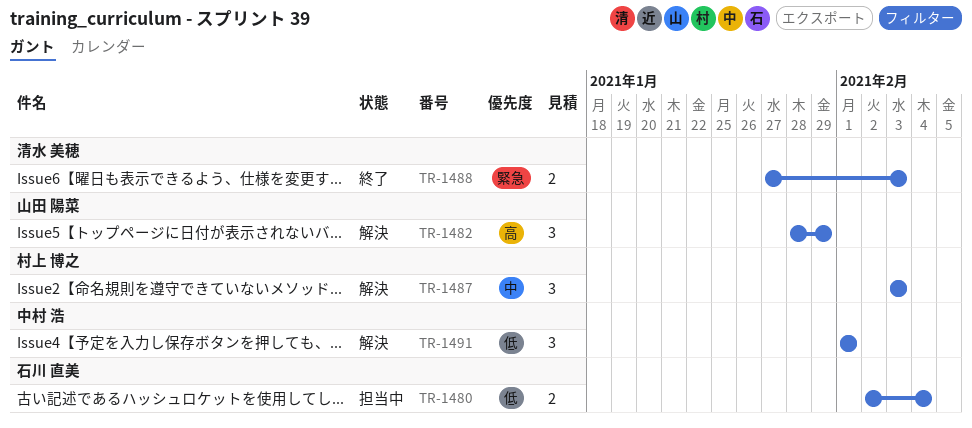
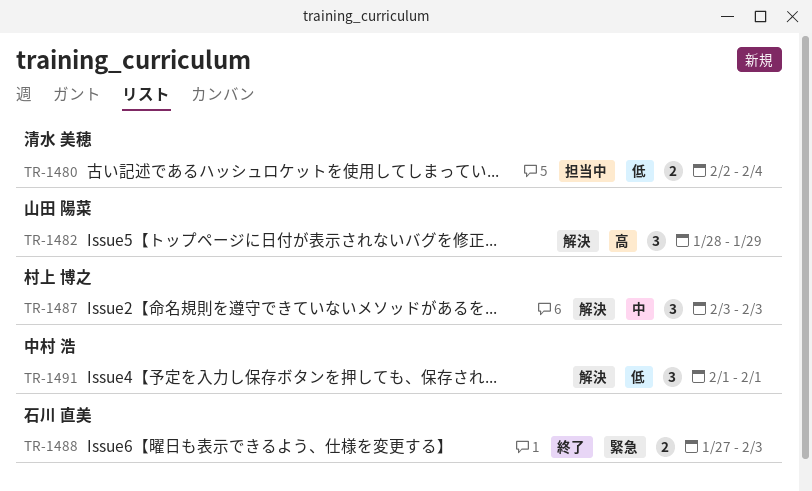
TR-1480, owner: 石川 直美 -> 清水 美穂
TR-1488, owner: 清水 美穂 -> 石川 直美

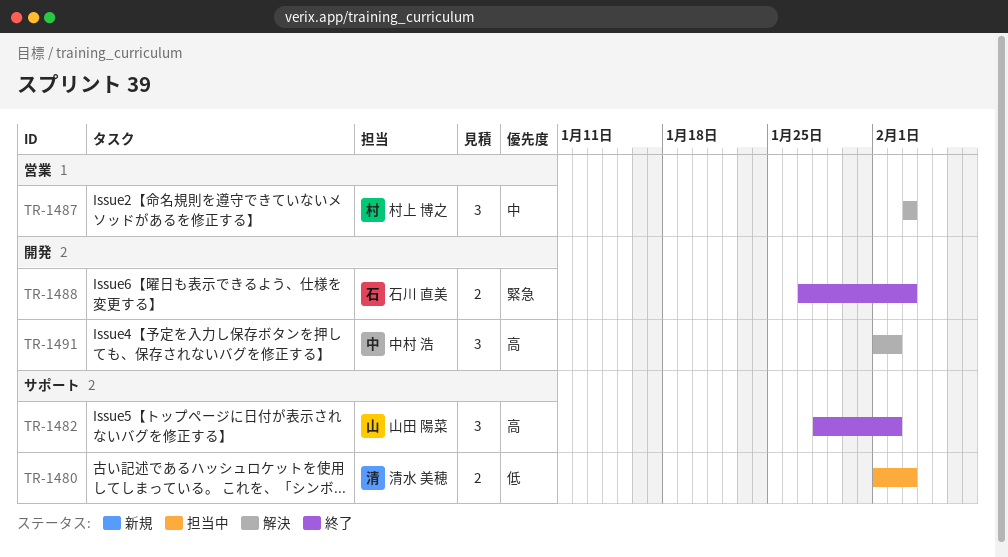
TR-1480, start: Feb 2 -> Feb 1
TR-1480, due: Feb 4 -> Feb 3
TR-1482, status: 解決 -> 終了
TR-1482, due: Jan 29 -> Feb 2
TR-1491, priority: 低 -> 高
TR-1491, due: Feb 1 -> Feb 2

